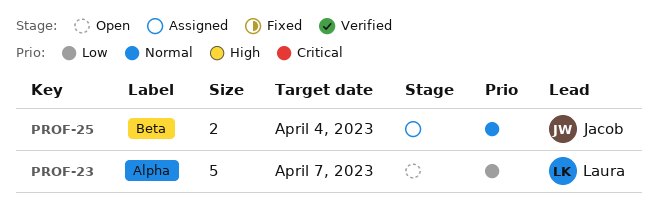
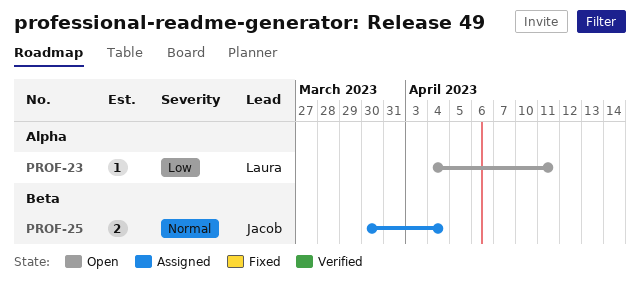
PROF-23, estimate: 5 -> 1
PROF-23, due: Apr 7 -> Apr 11

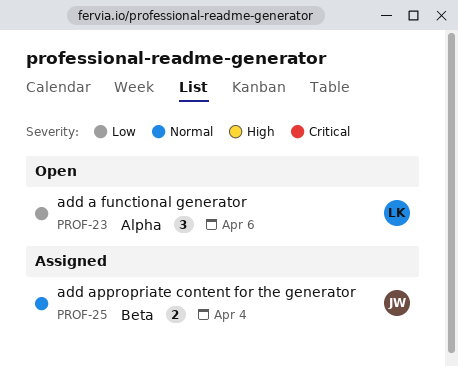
PROF-23, estimate: 1 -> 3
PROF-23, due: Apr 11 -> Apr 6

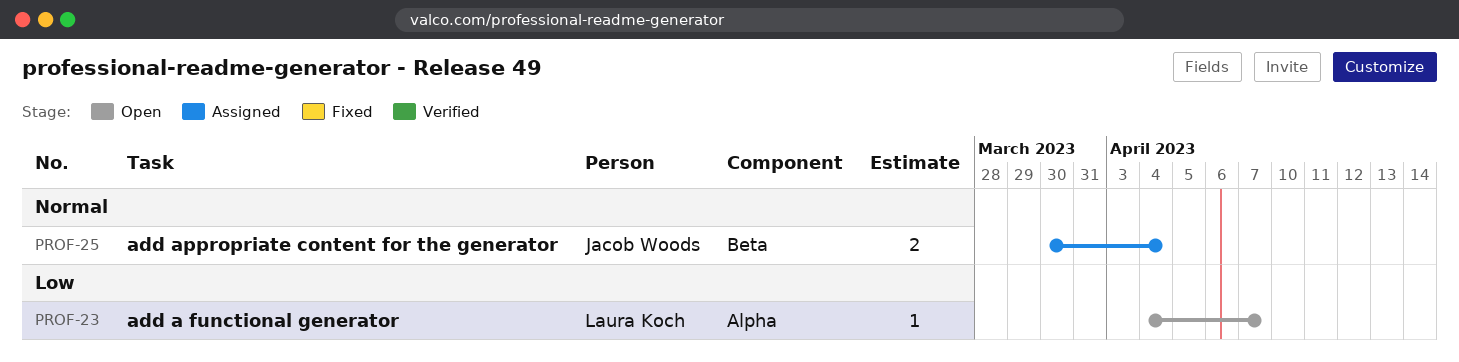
PROF-23, estimate: 3 -> 1
PROF-23, due: Apr 6 -> Apr 7

